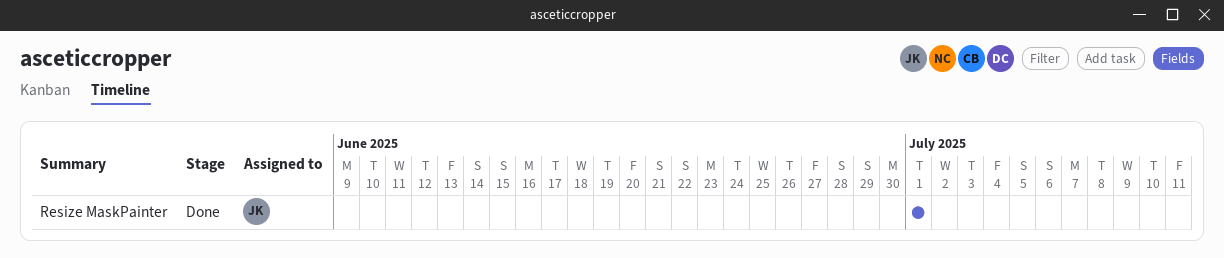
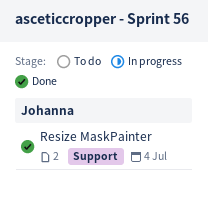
Resize MaskPainter, due: Jul 1 -> Jul 4

